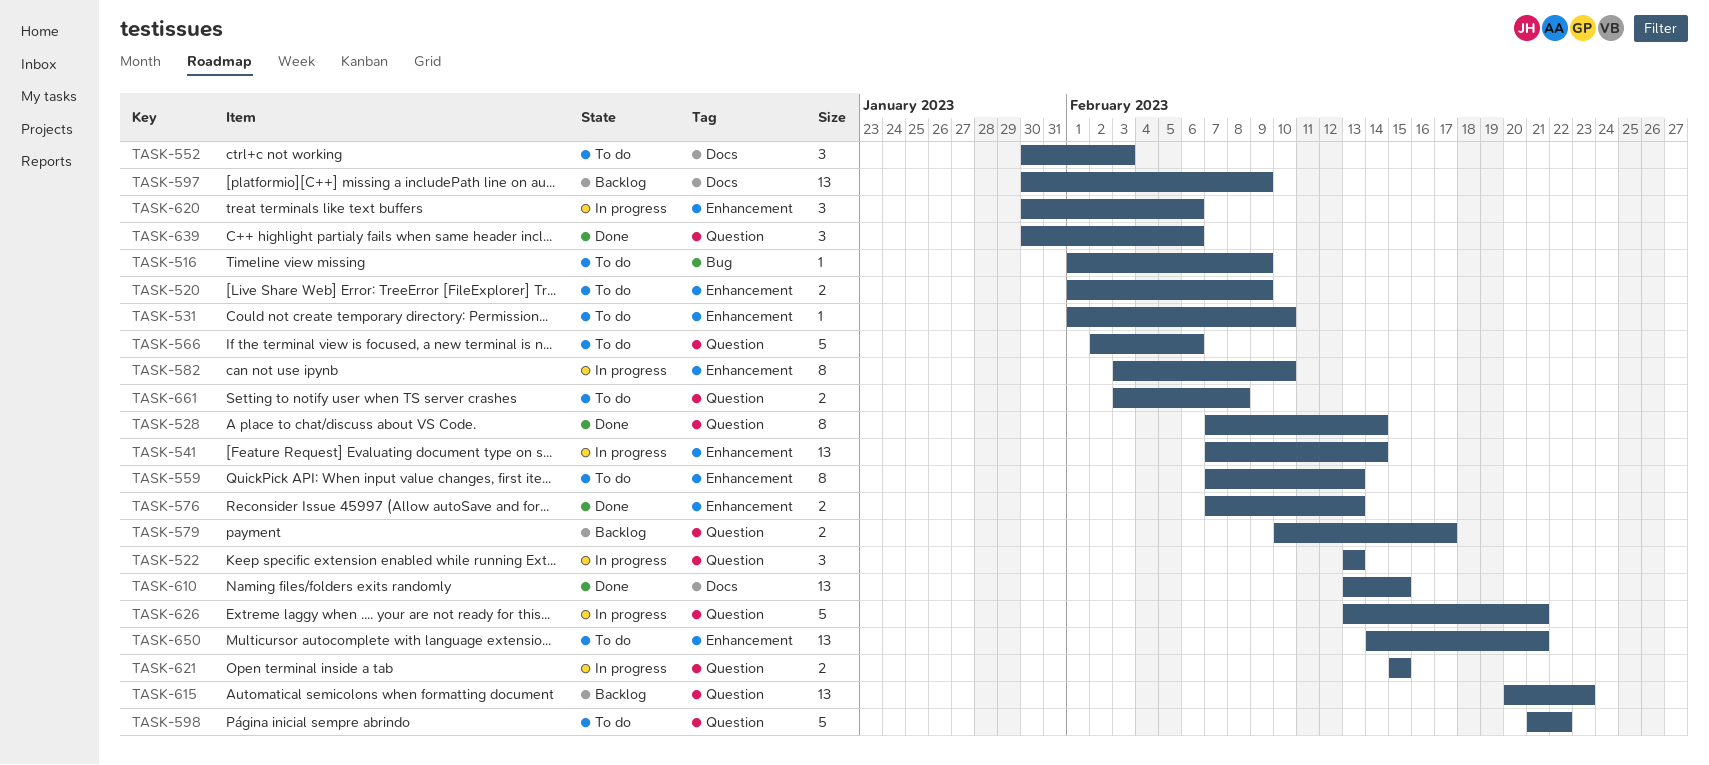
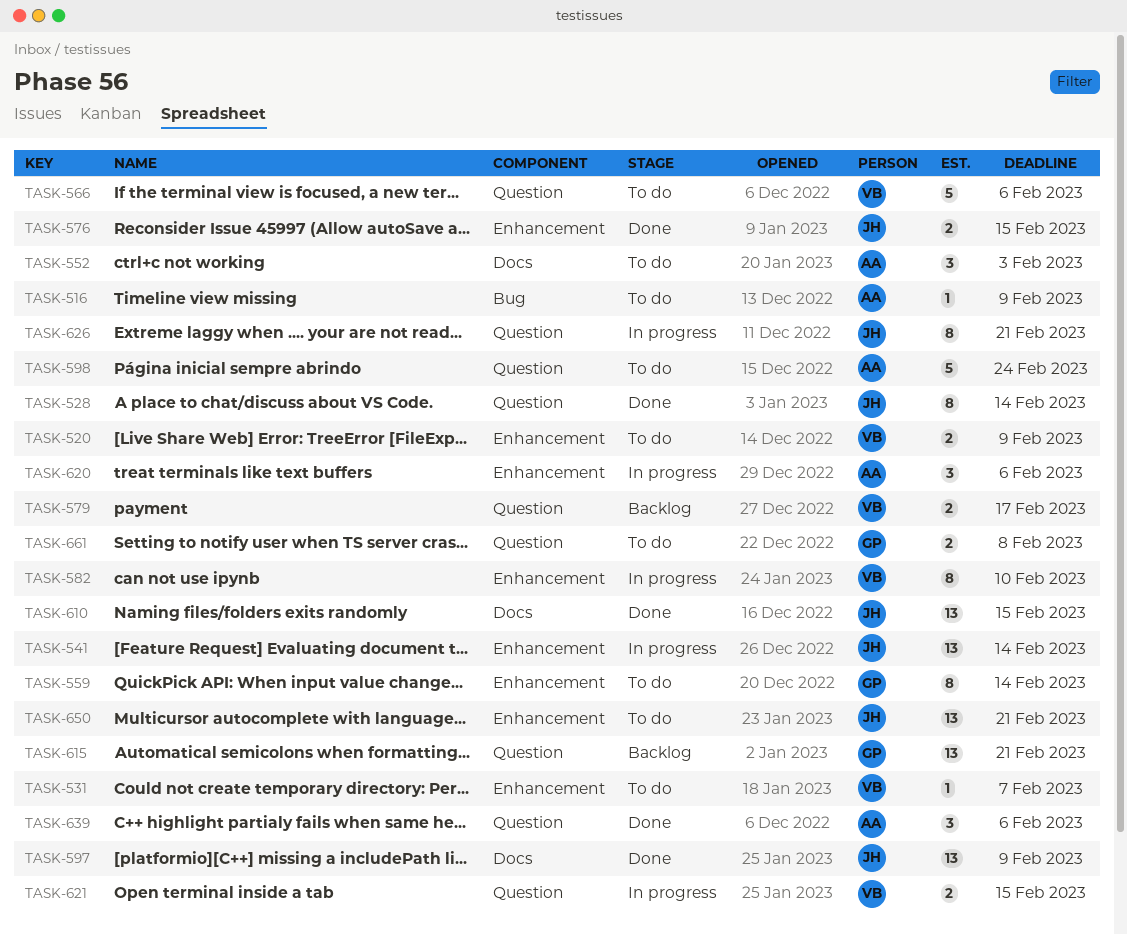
TASK-522: present -> none
TASK-531, due: Feb 10 -> Feb 7
TASK-559, due: Feb 13 -> Feb 14
TASK-576, due: Feb 13 -> Feb 15
TASK-597, status: Backlog -> Done
TASK-598, due: Feb 22 -> Feb 24
TASK-615, due: Feb 23 -> Feb 21
TASK-626, estimate: 5 -> 8

